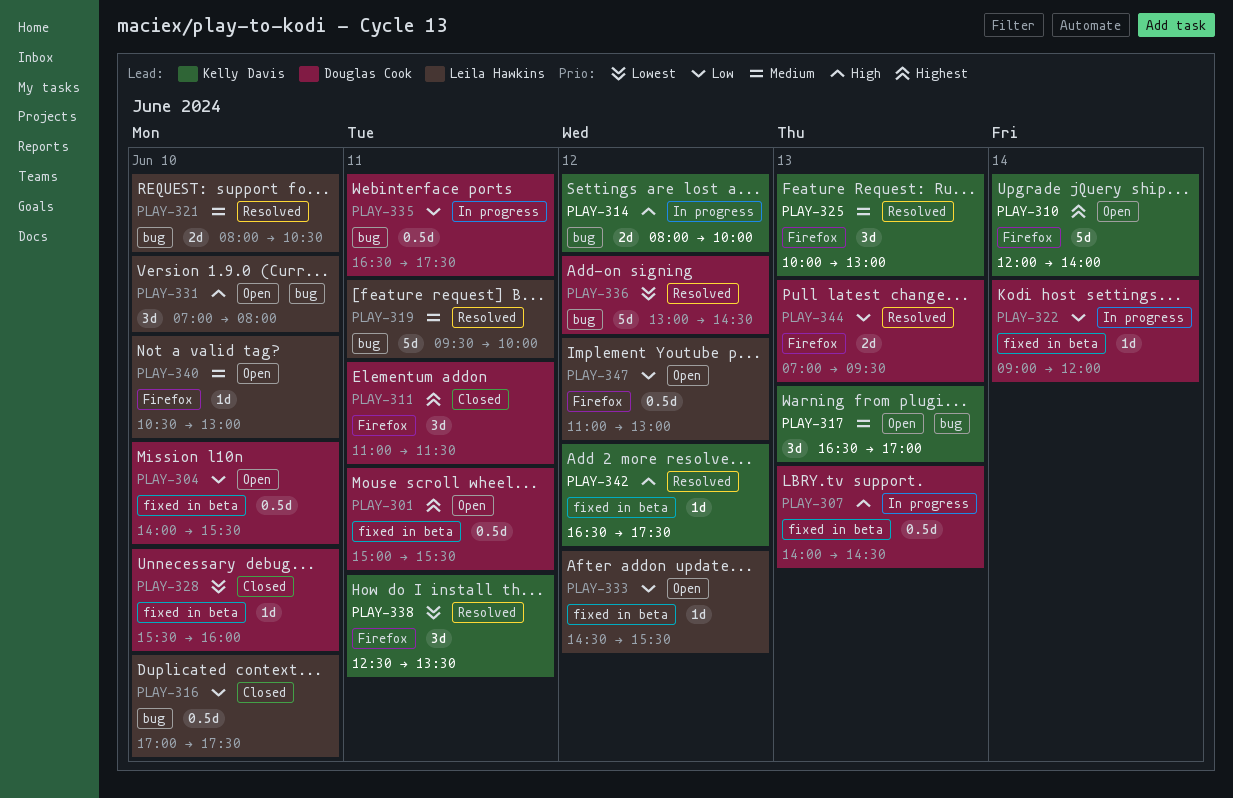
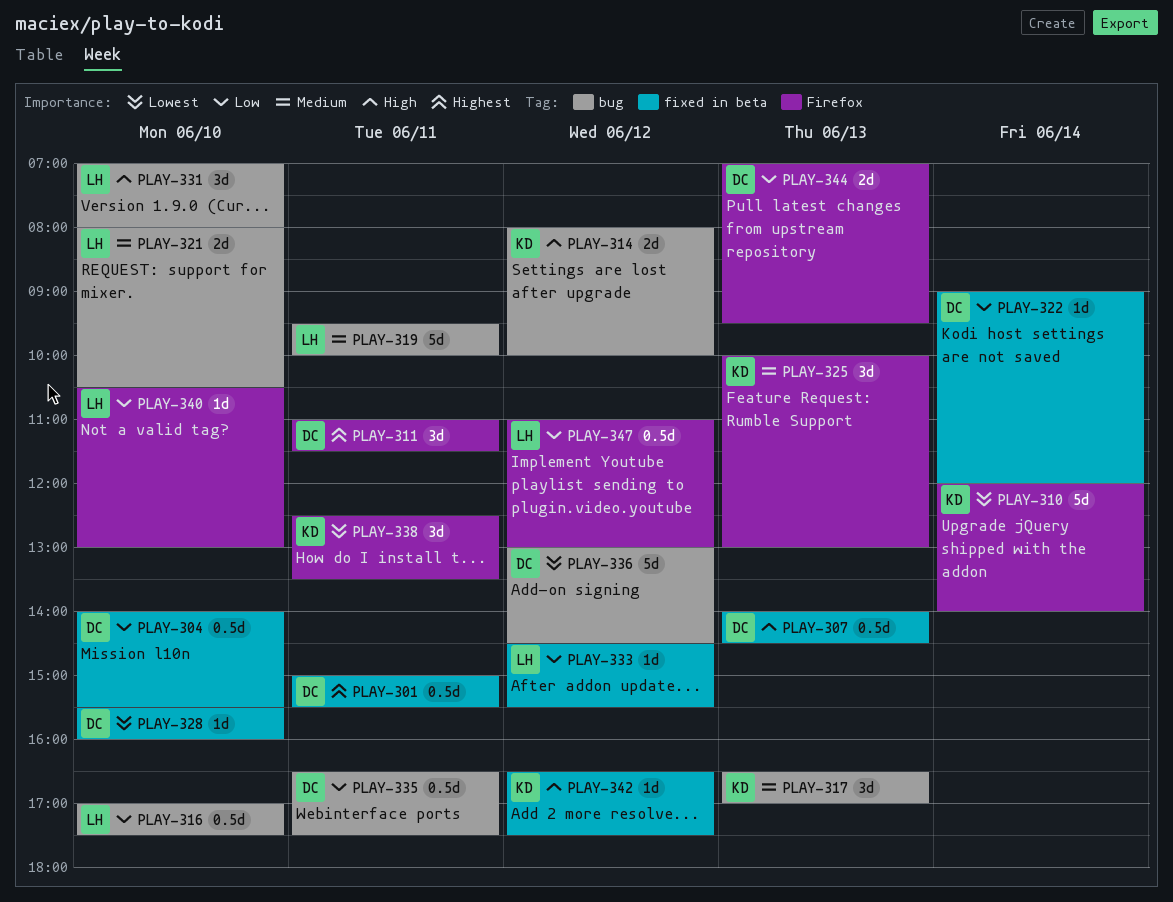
PLAY-310, priority: Highest -> Lowest
PLAY-340, priority: Medium -> Low

